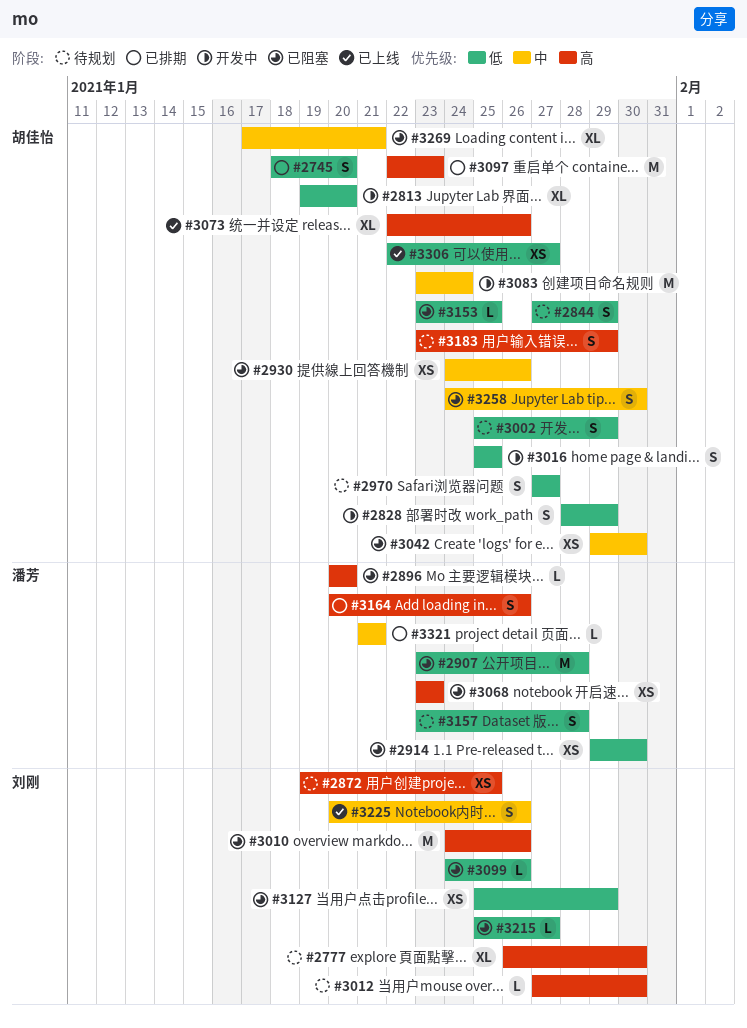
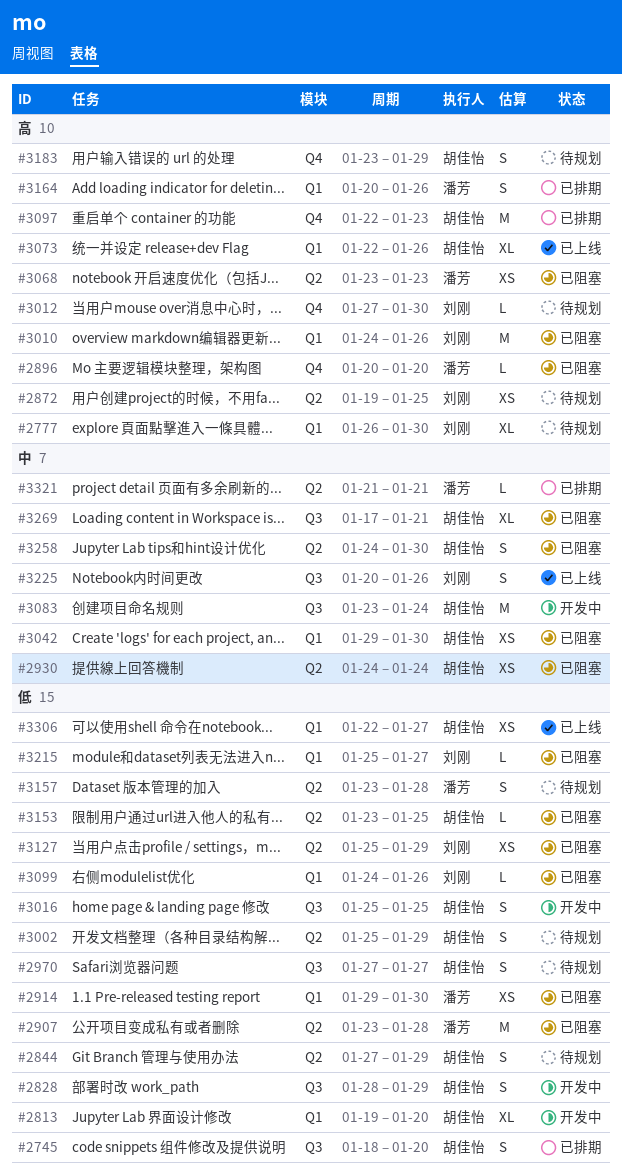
#2930, due: Jan 26 -> Jan 24

